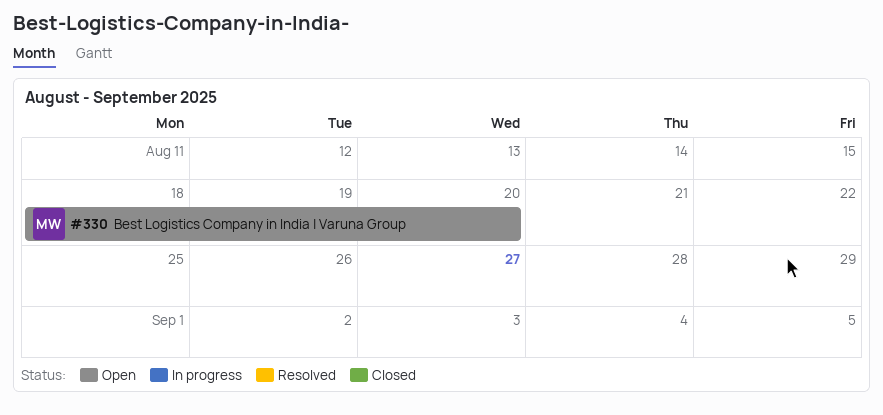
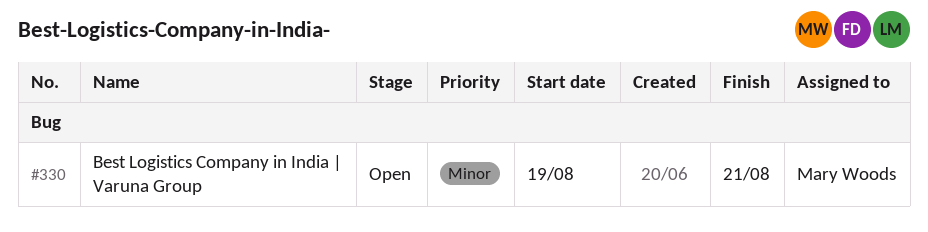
#330, start: Aug 18 -> Aug 19
#330, due: Aug 20 -> Aug 21

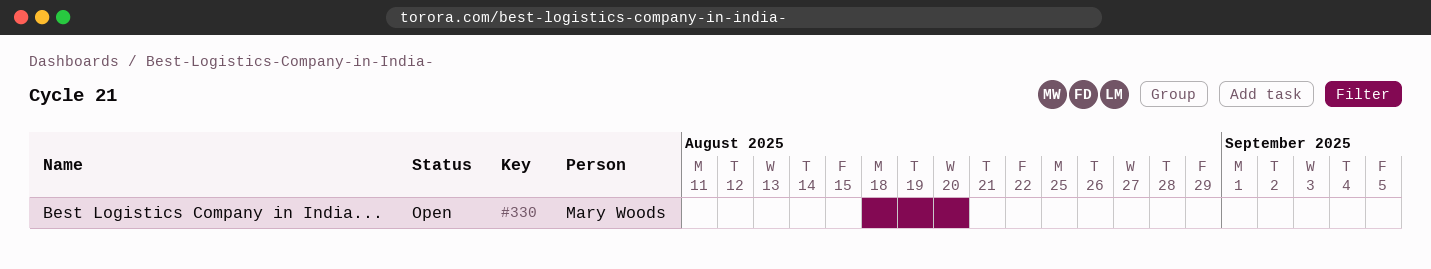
#330, start: Aug 19 -> Aug 18
#330, due: Aug 21 -> Aug 20

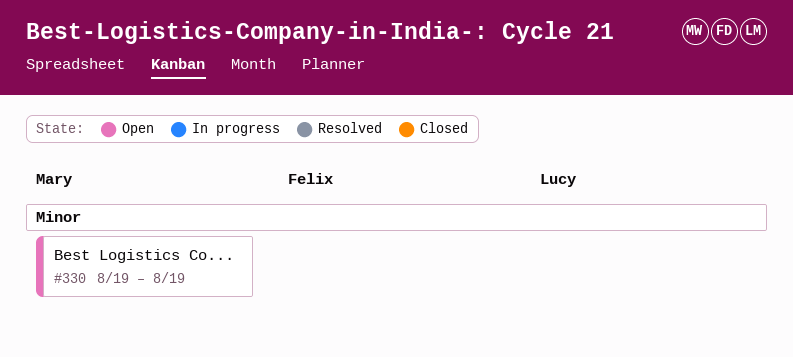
#330, start: Aug 18 -> Aug 19
#330, due: Aug 20 -> Aug 19

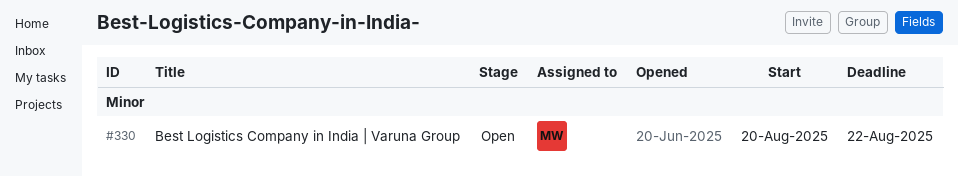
#330, start: Aug 19 -> Aug 20
#330, due: Aug 19 -> Aug 22

